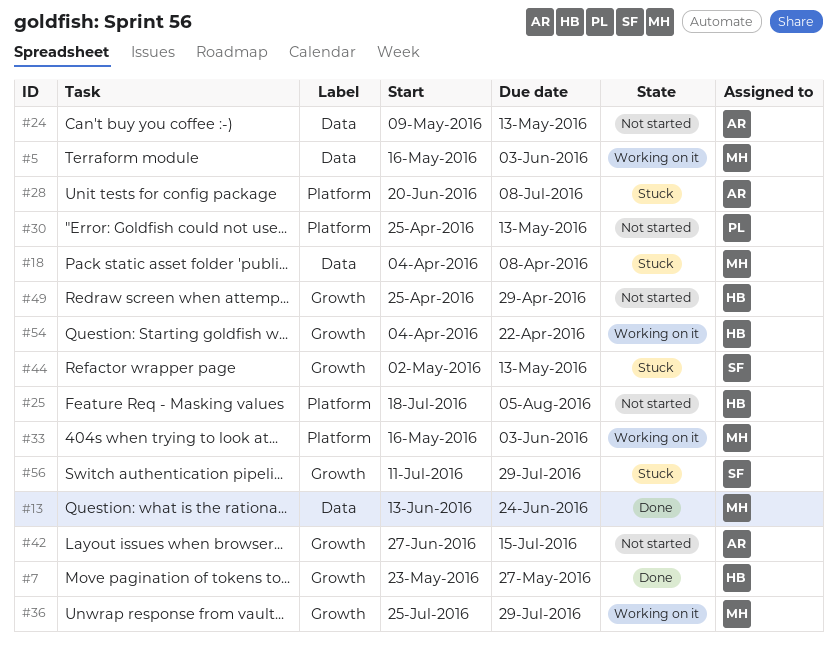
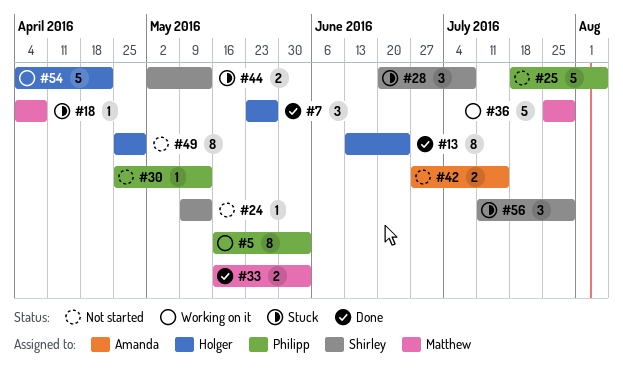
#5, owner: Matthew -> Philipp
#13, owner: Matthew -> Holger
#24, owner: Amanda -> Shirley
#25, owner: Holger -> Philipp
#28, owner: Amanda -> Shirley
#33, status: Working on it -> Done

